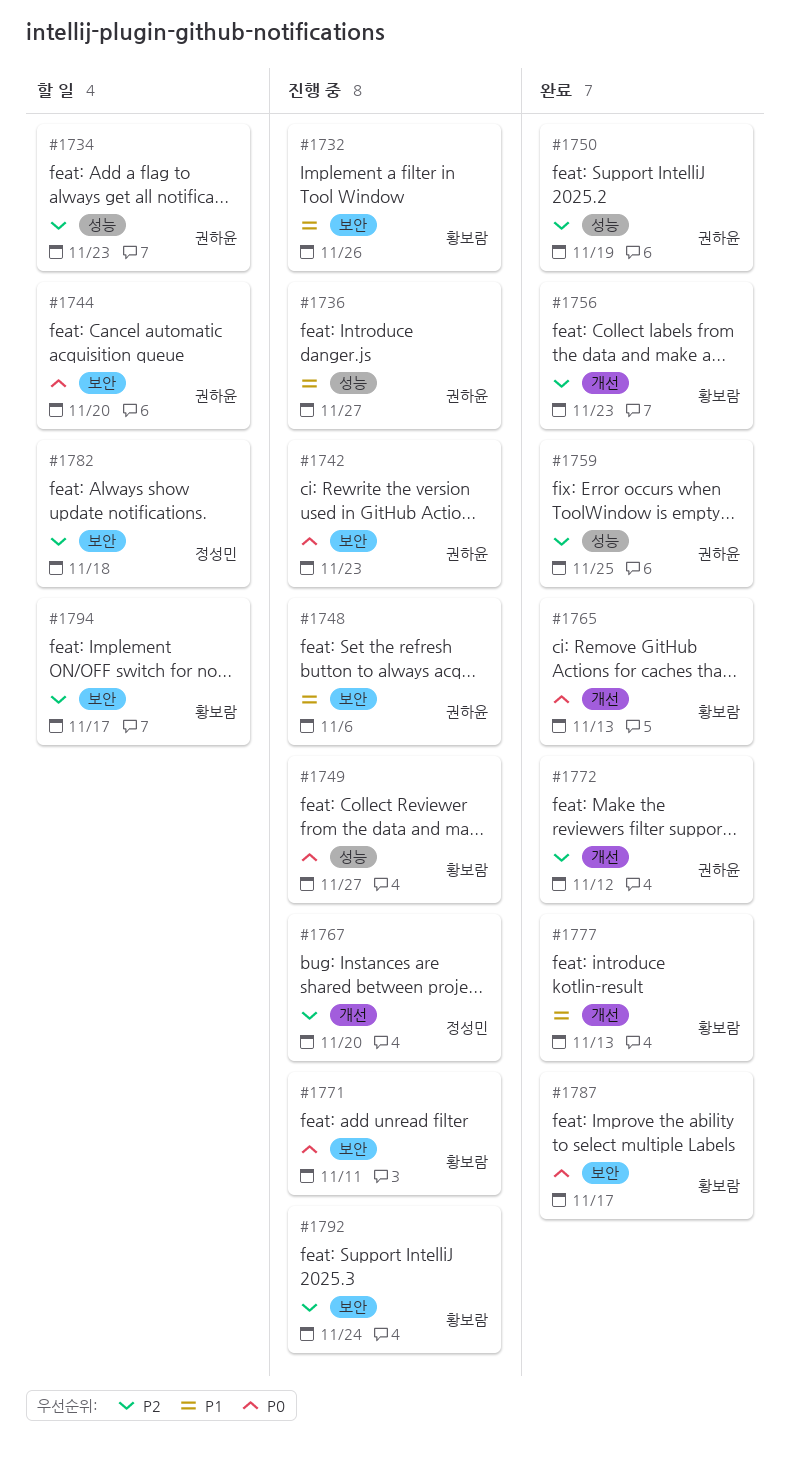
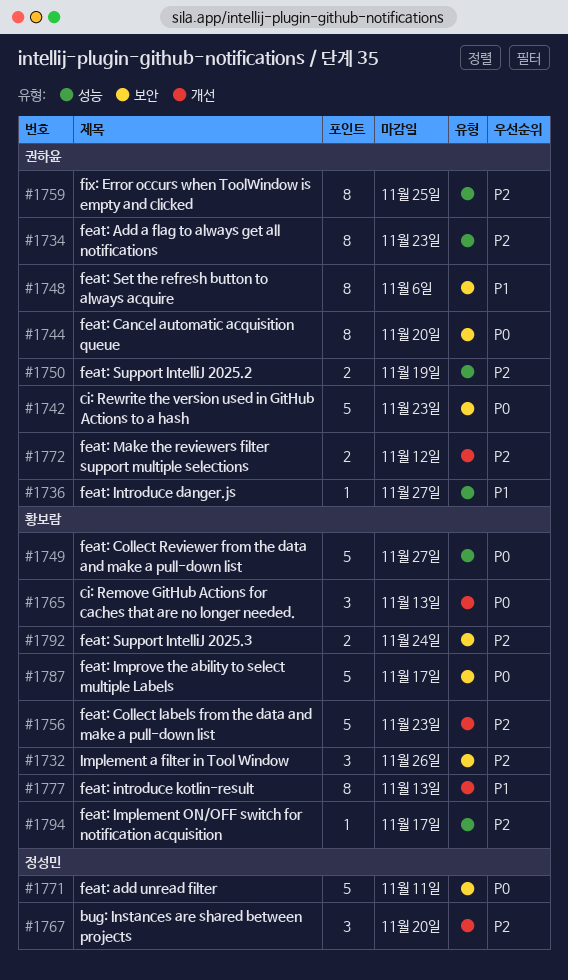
#1732, priority: P1 -> P2
#1771, owner: 황보람 -> 정성민
#1782: present -> none
#1794, label: 보안 -> 성능

